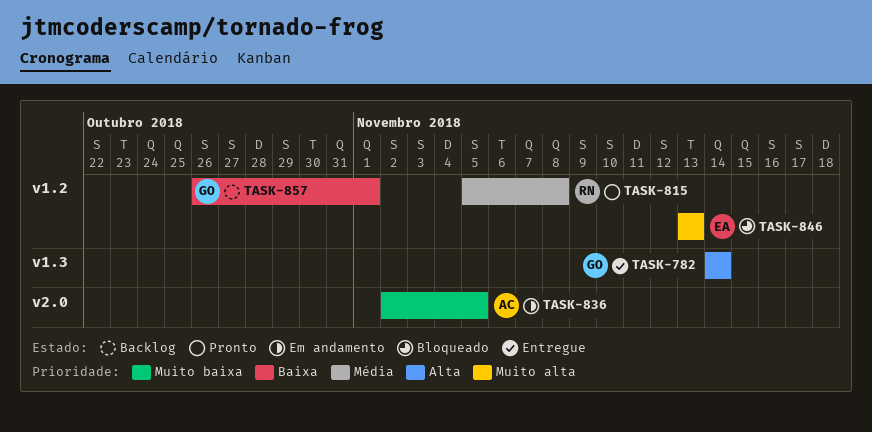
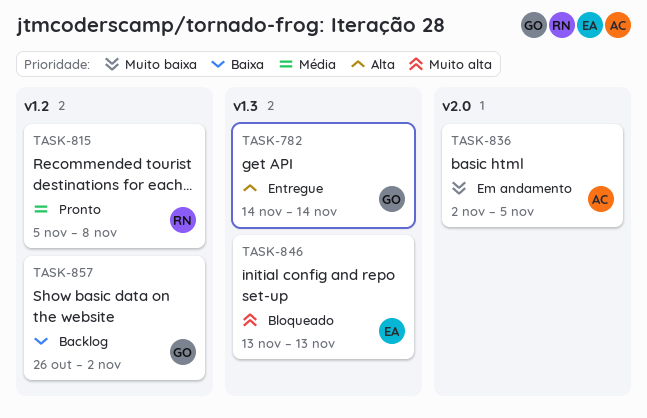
TASK-846, label: v1.2 -> v1.3
TASK-857, due: Nov 1 -> Nov 2

